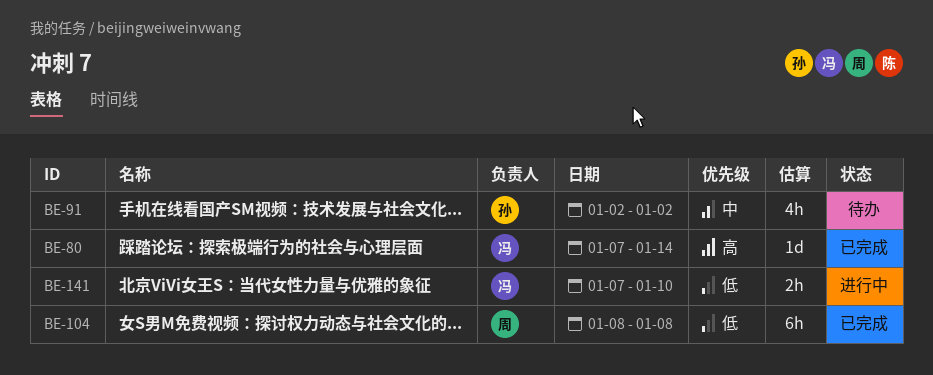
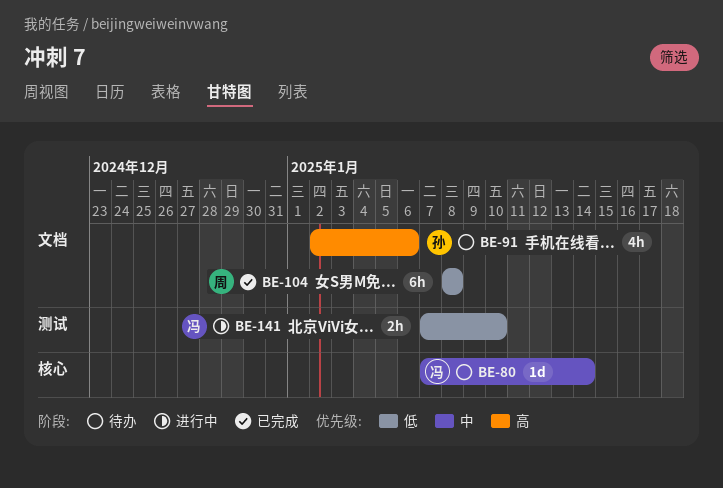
BE-80, status: 已完成 -> 待办
BE-80, priority: 高 -> 中
BE-91, priority: 中 -> 高
BE-91, due: Jan 2 -> Jan 6

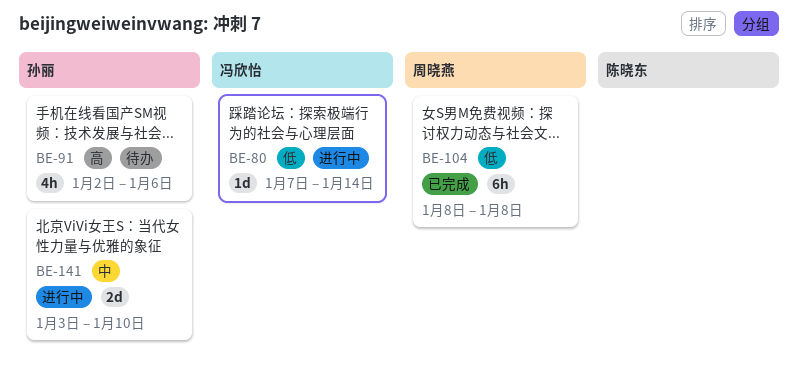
BE-80, status: 待办 -> 进行中
BE-80, priority: 中 -> 低
BE-141, owner: 冯欣怡 -> 孙丽
BE-141, priority: 低 -> 中
BE-141, estimate: 2h -> 2d
BE-141, start: Jan 7 -> Jan 3

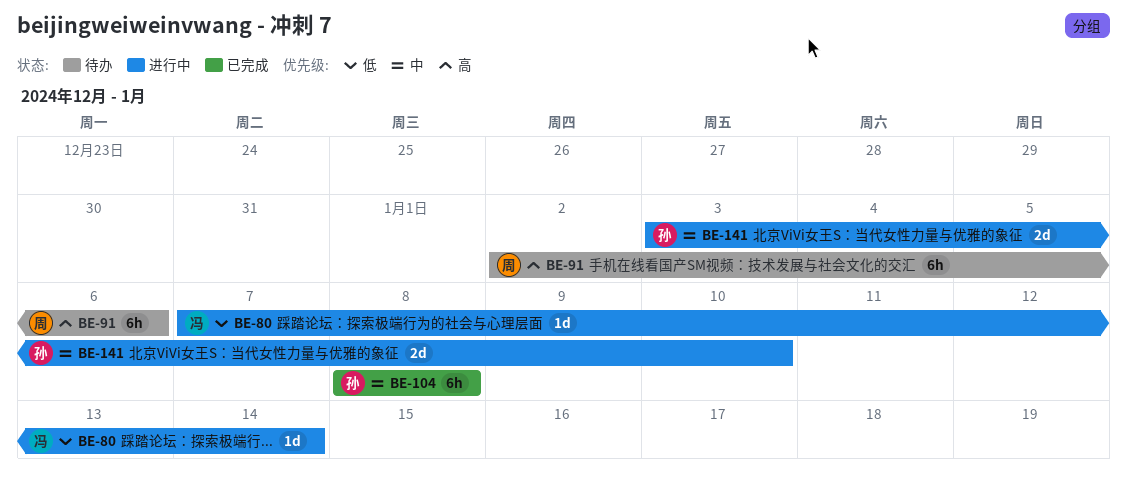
BE-91, owner: 孙丽 -> 周晓燕
BE-91, estimate: 4h -> 6h
BE-104, owner: 周晓燕 -> 孙丽
BE-104, priority: 低 -> 中

